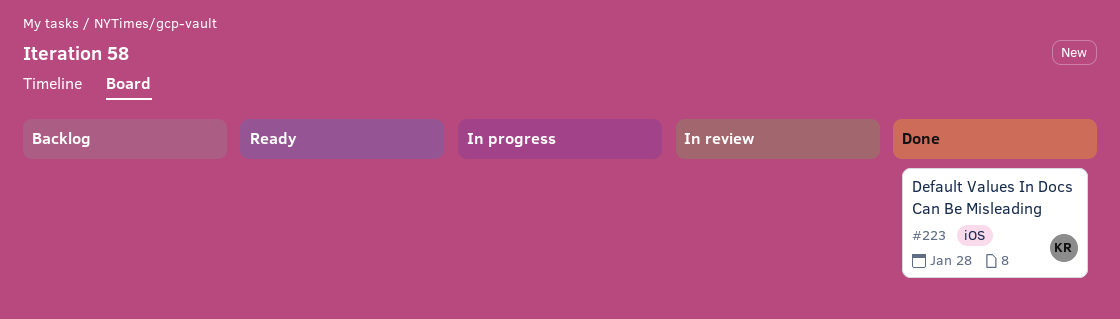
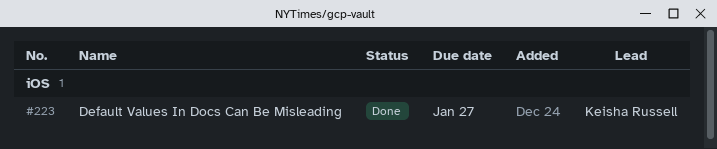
#223, due: Jan 28 -> Jan 27

